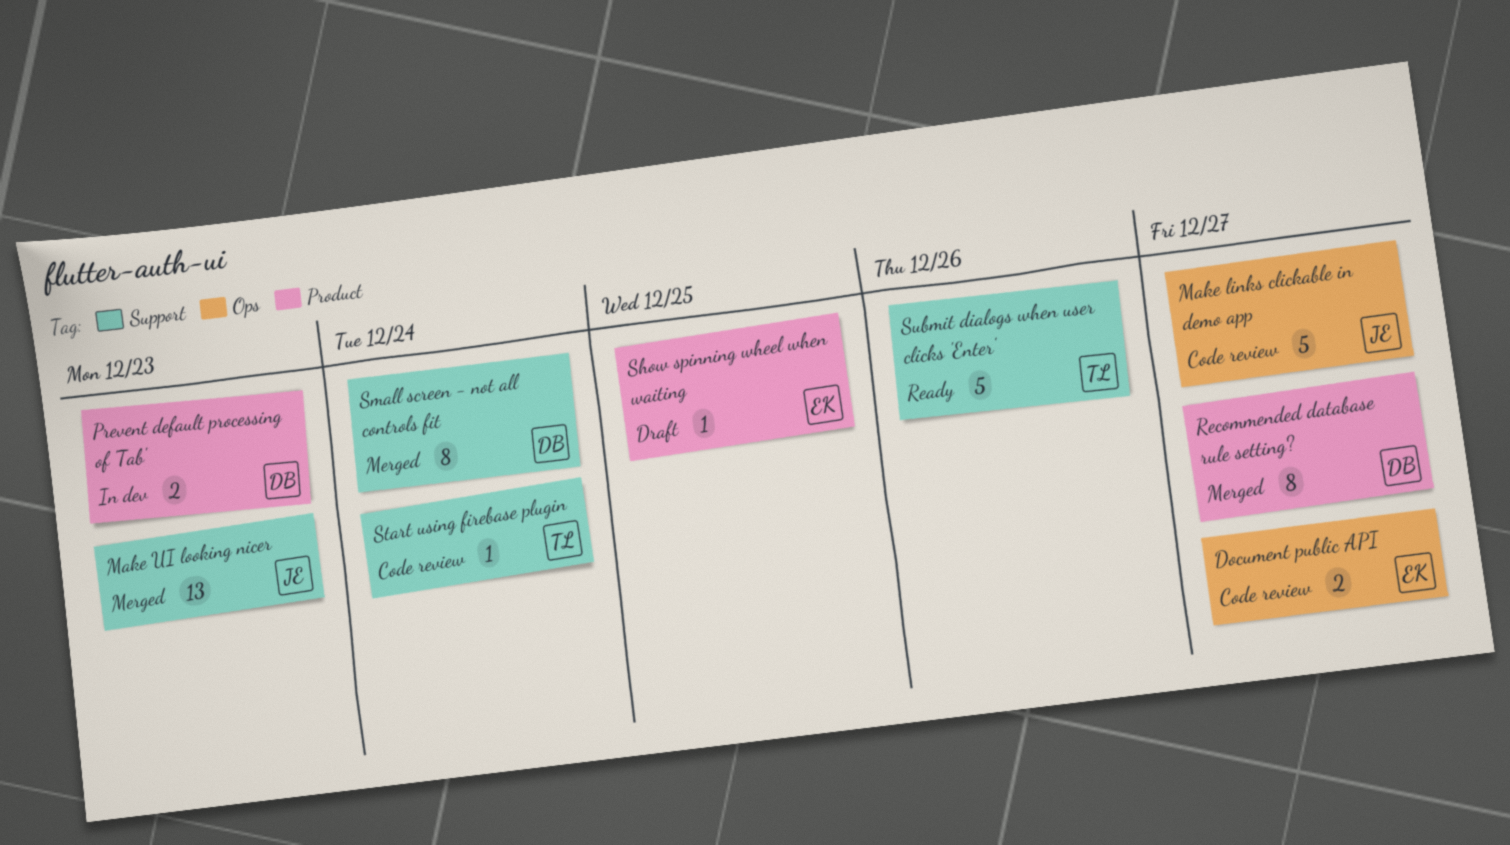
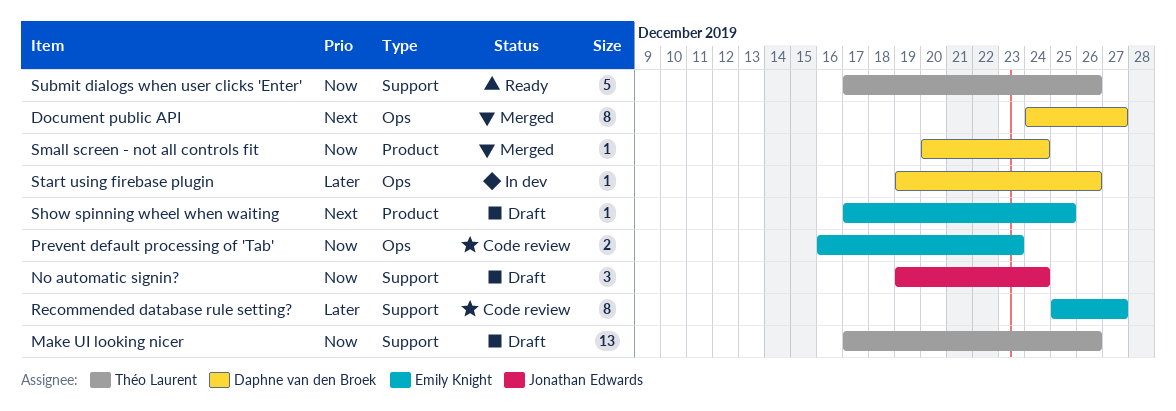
Document public API, status: Code review -> Merged
Document public API, owner: Emily Knight -> Daphne van den Broek
Document public API, estimate: 2 -> 8
Make links clickable in demo app: present -> none
Make UI looking nicer, status: Merged -> Draft
Make UI looking nicer, owner: Jonathan Edwards -> Théo Laurent
Make UI looking nicer, due: Dec 23 -> Dec 26
No automatic signin?: none -> present
Prevent default processing of 'Tab', status: In dev -> Code review
Prevent default processing of 'Tab', owner: Daphne van den Broek -> Emily Knight
Prevent default processing of 'Tab', label: Product -> Ops
Recommended database rule setting?, status: Merged -> Code review
Recommended database rule setting?, owner: Daphne van den Broek -> Emily Knight
Recommended database rule setting?, label: Product -> Support
Small screen - not all controls fit, label: Support -> Product
Small screen - not all controls fit, estimate: 8 -> 1
Start using firebase plugin, status: Code review -> In dev
Start using firebase plugin, owner: Théo Laurent -> Daphne van den Broek
Start using firebase plugin, label: Support -> Ops
Start using firebase plugin, due: Dec 24 -> Dec 26

